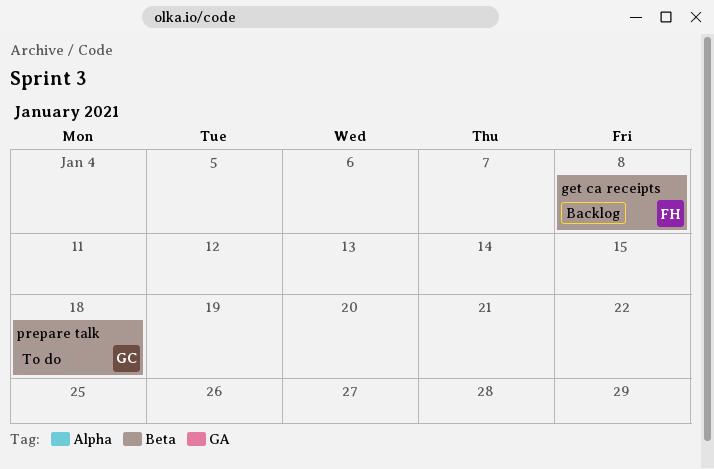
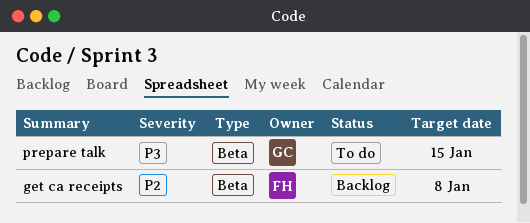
prepare talk, due: Jan 18 -> Jan 15

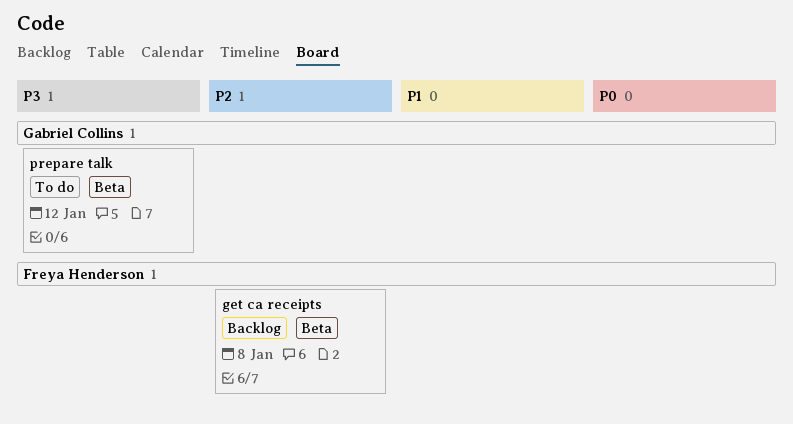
prepare talk, due: Jan 15 -> Jan 12

